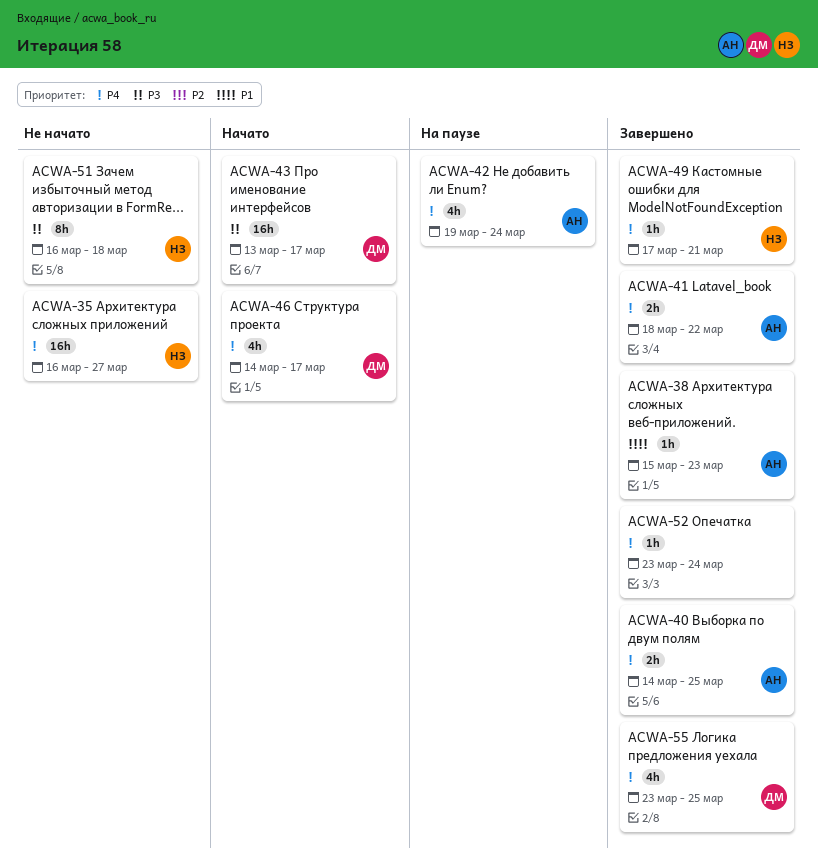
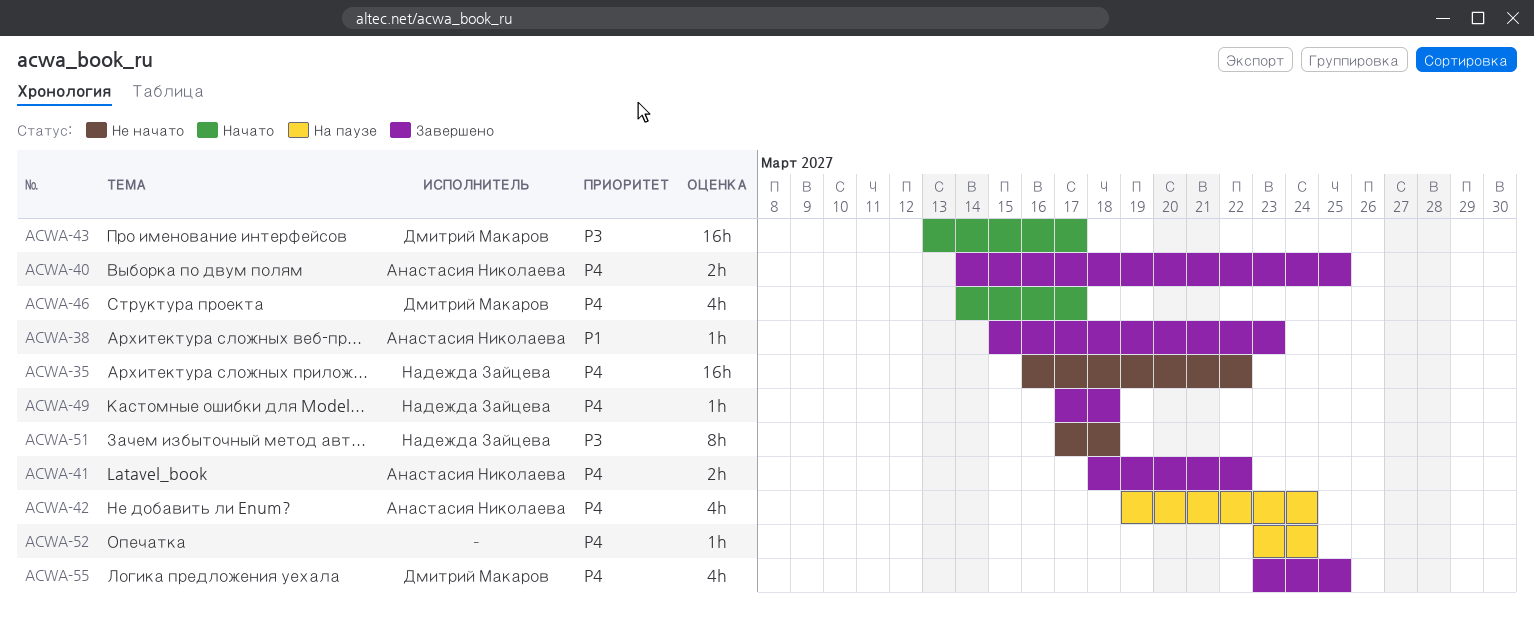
ACWA-35, due: Mar 27 -> Mar 22
ACWA-49, due: Mar 21 -> Mar 18
ACWA-51, start: Mar 16 -> Mar 17
ACWA-52, status: Завершено -> На паузе

